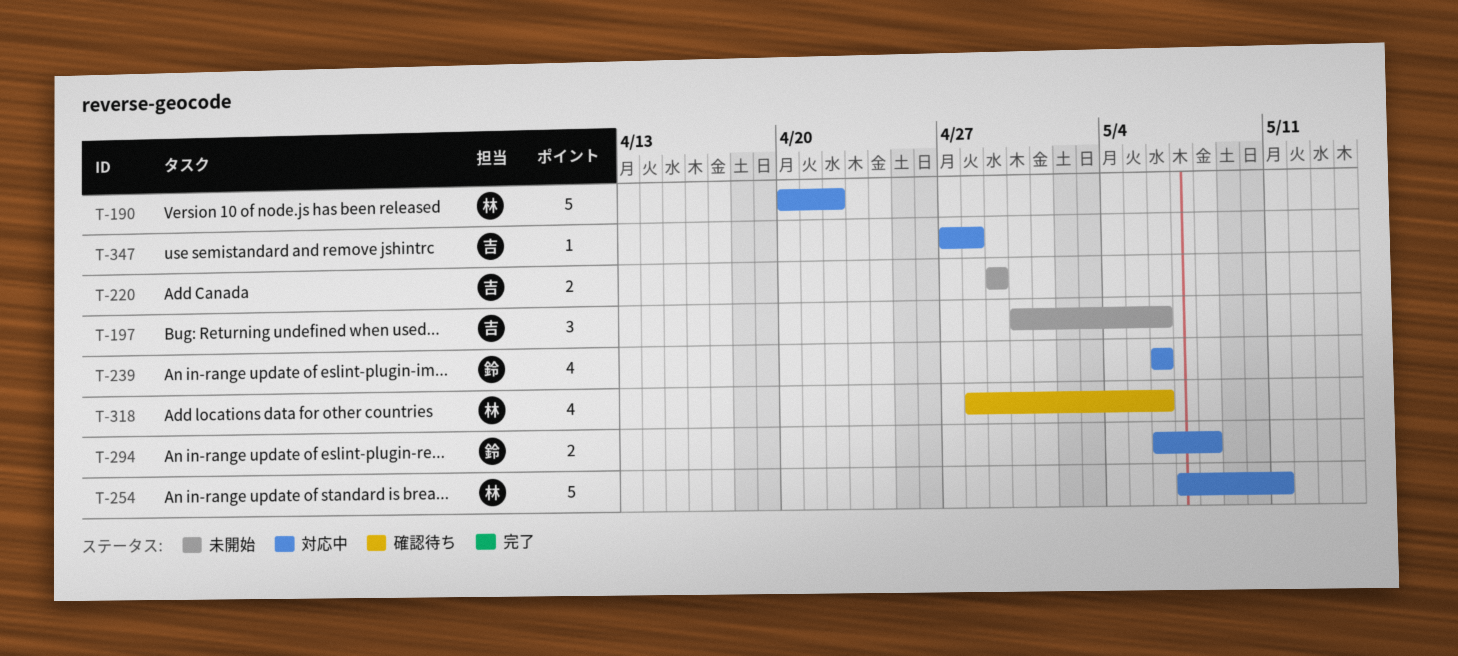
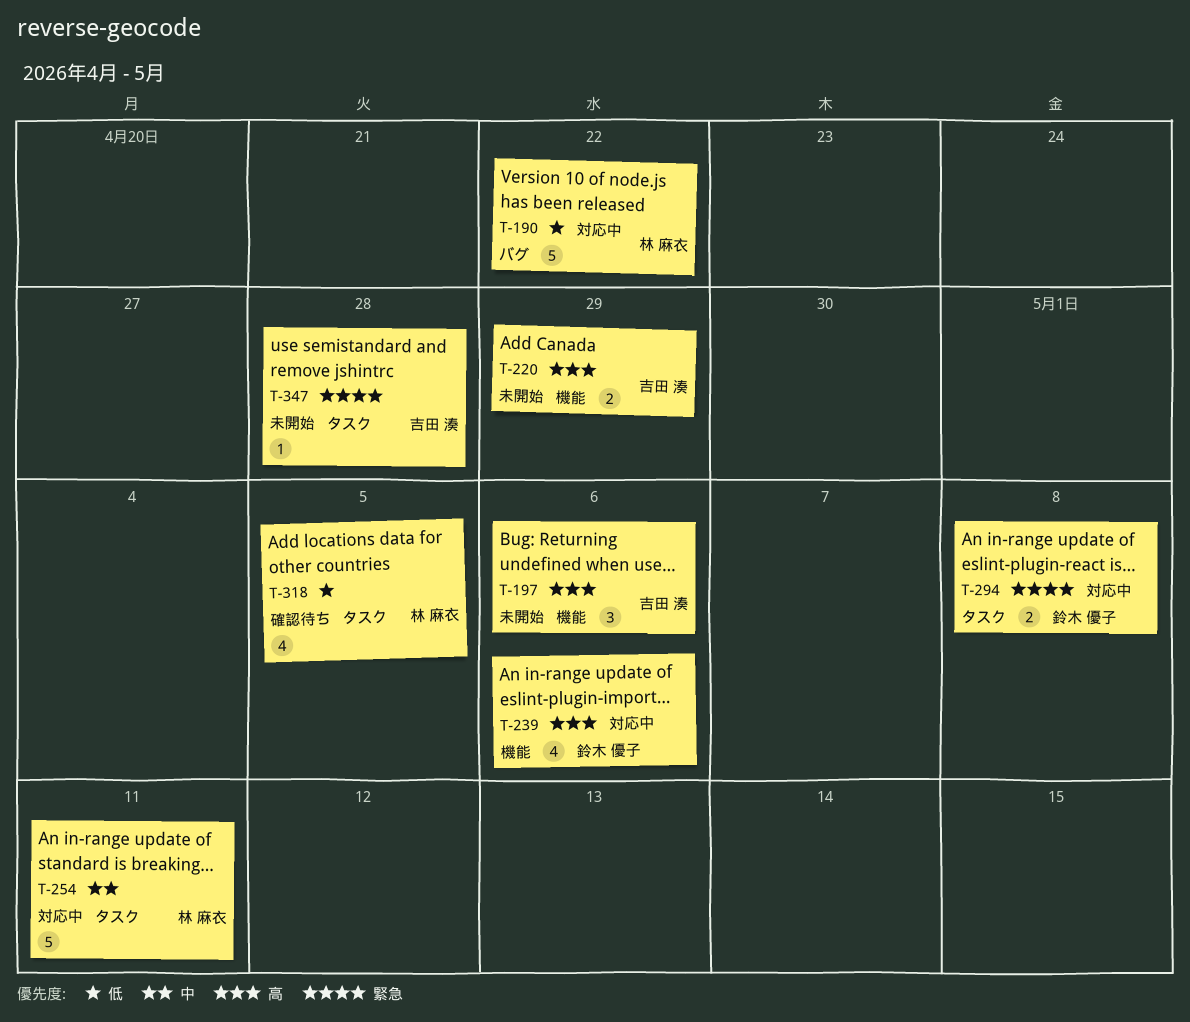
T-318, due: May 6 -> May 5
T-347, status: 対応中 -> 未開始

